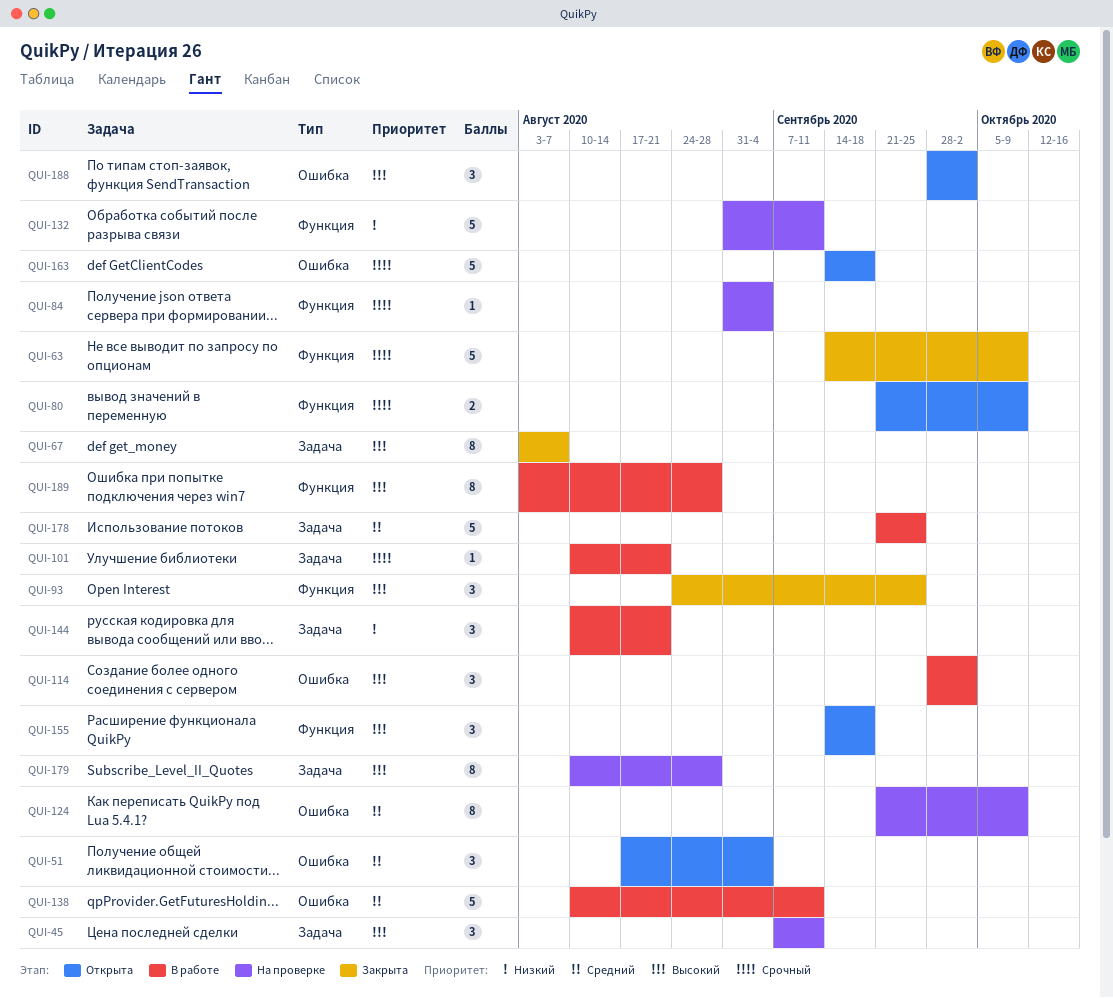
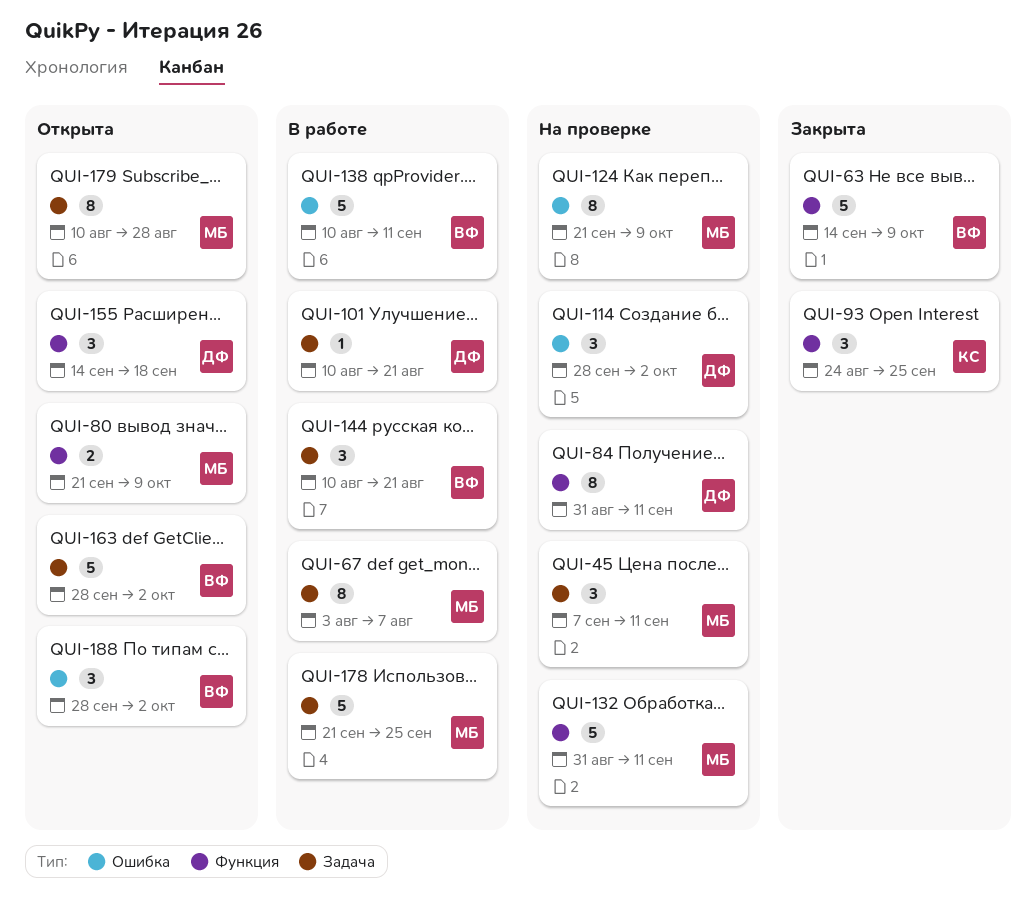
QUI-51: present -> none
QUI-67, status: Закрыта -> В работе
QUI-84, estimate: 1 -> 8
QUI-84, due: Sep 4 -> Sep 11
QUI-114, status: В работе -> На проверке
QUI-163, label: Ошибка -> Задача
QUI-163, start: Sep 14 -> Sep 28
QUI-163, due: Sep 18 -> Oct 2
QUI-179, status: На проверке -> Открыта
QUI-189: present -> none

